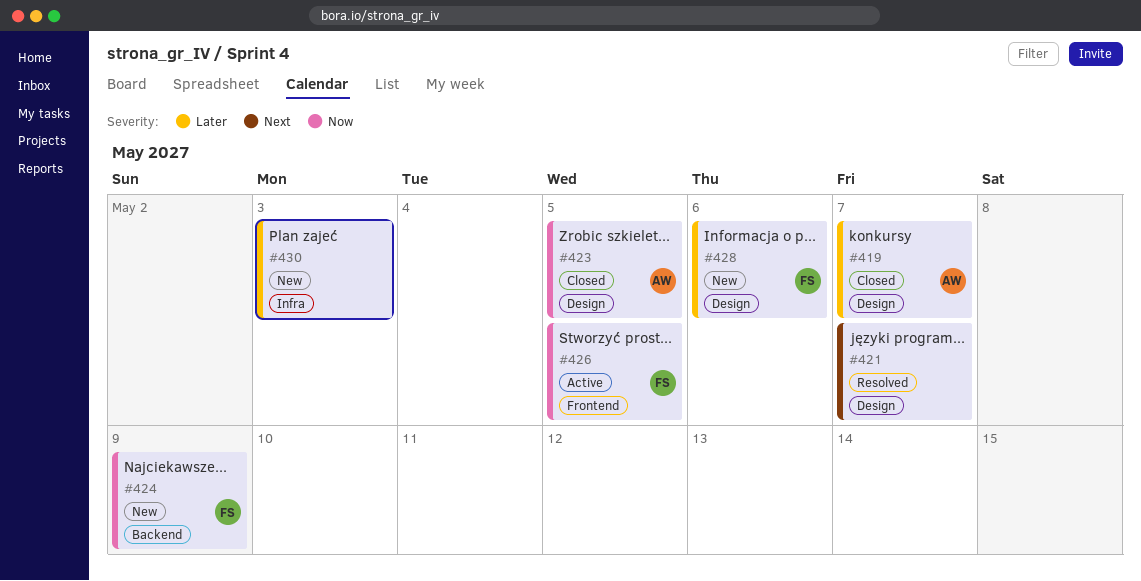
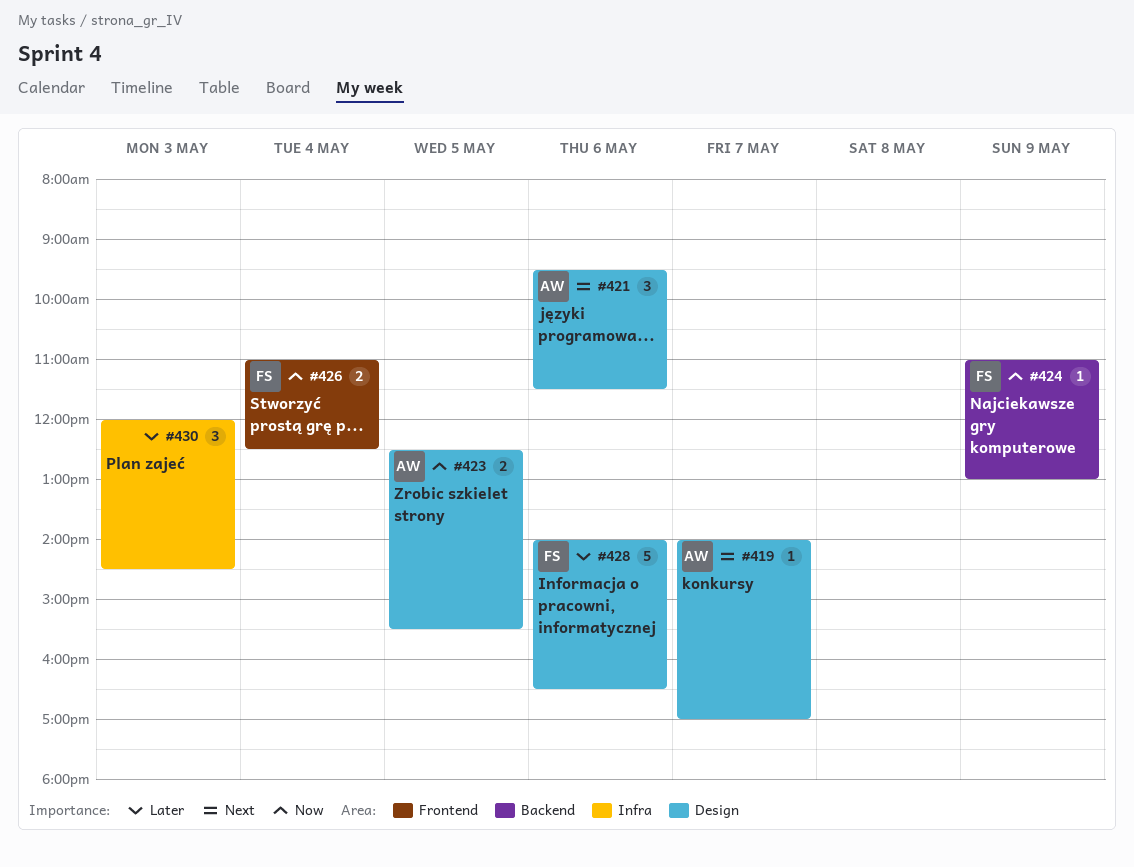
#419, priority: Later -> Next
#421, owner: none -> AW
#421, day: May 7 -> May 6
#426, day: May 5 -> May 4

